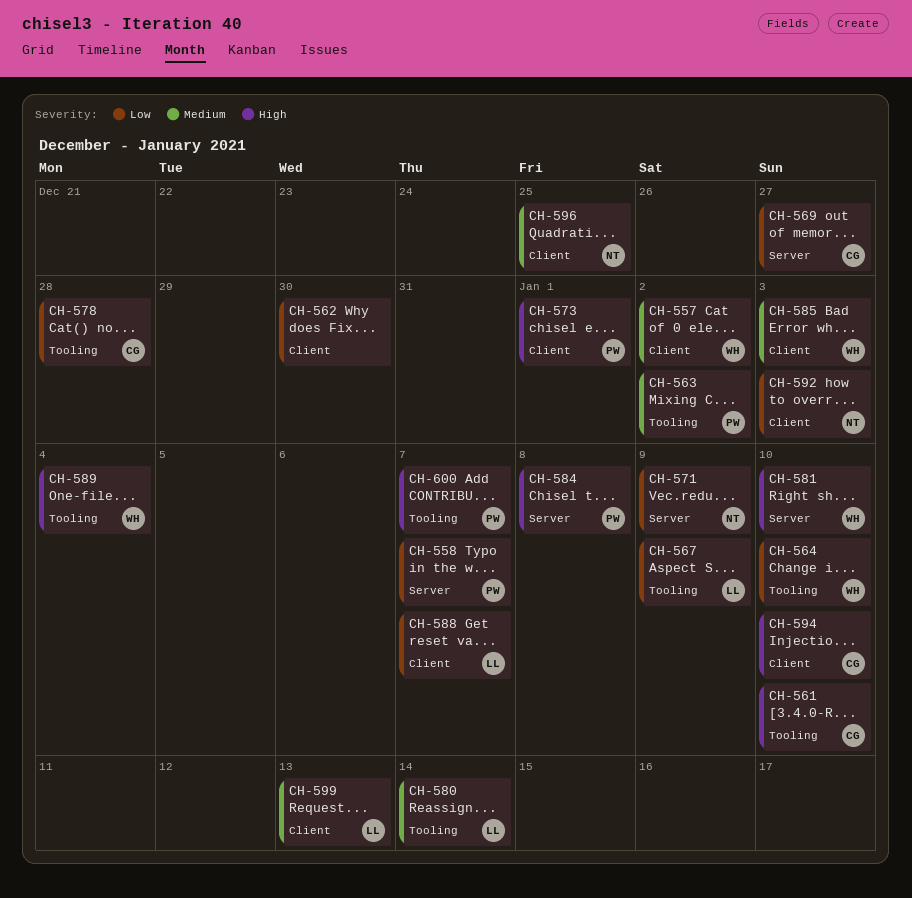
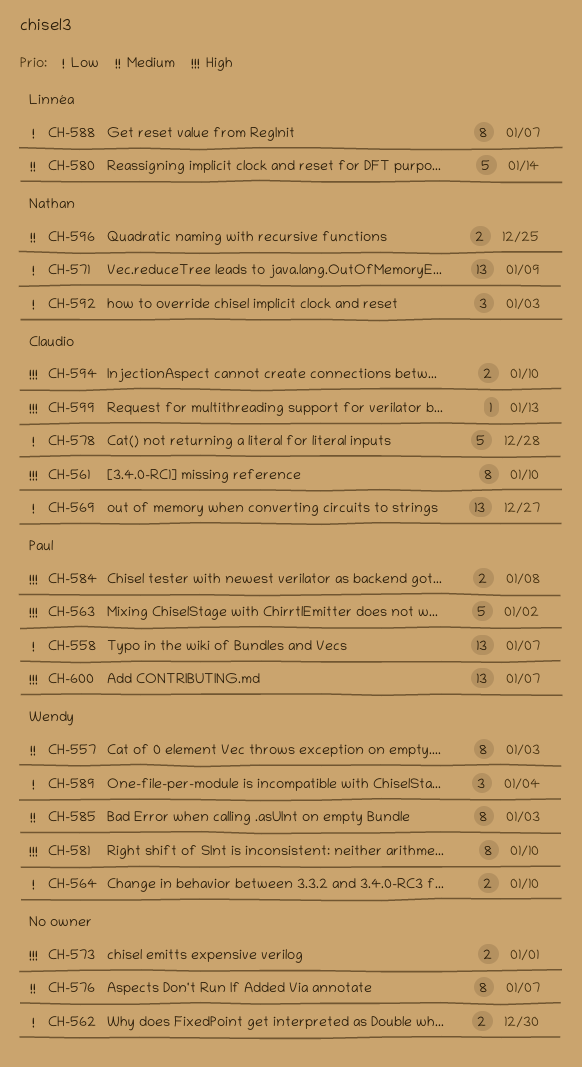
CH-557, due: Jan 2 -> Jan 3
CH-563, priority: Medium -> High
CH-567: present -> none
CH-573, owner: Paul -> none
CH-576: none -> present
CH-589, priority: High -> Low
CH-599, owner: Linnéa -> Claudio
CH-599, priority: Medium -> High

